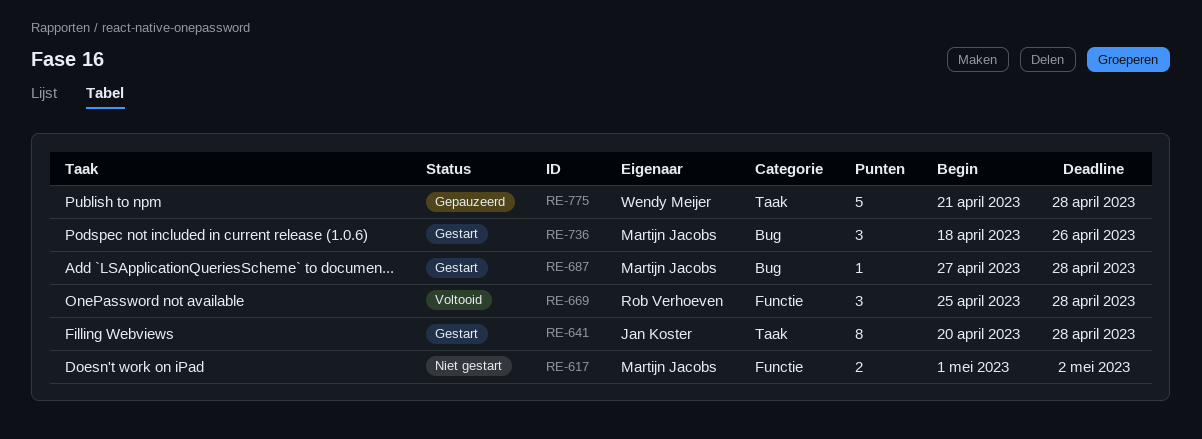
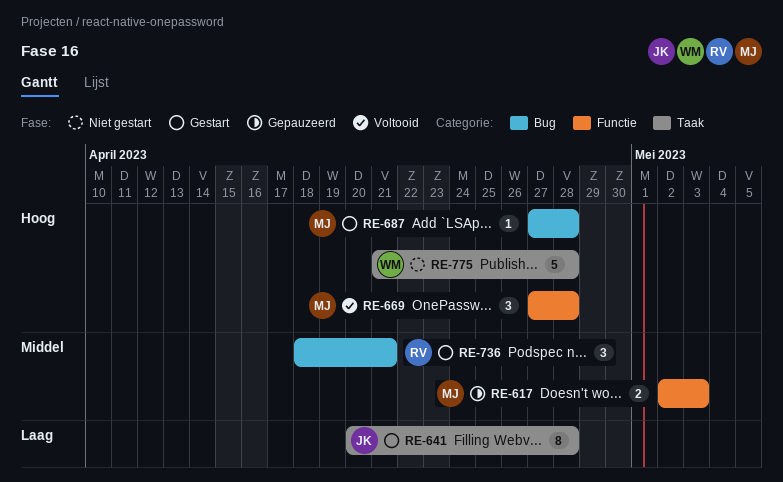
RE-617, status: Niet gestart -> Gepauzeerd
RE-617, start: May 1 -> May 2
RE-617, due: May 2 -> May 3
RE-669, owner: Rob Verhoeven -> Martijn Jacobs
RE-669, start: Apr 25 -> Apr 27
RE-736, owner: Martijn Jacobs -> Rob Verhoeven
RE-736, due: Apr 26 -> Apr 21
RE-775, status: Gepauzeerd -> Niet gestart

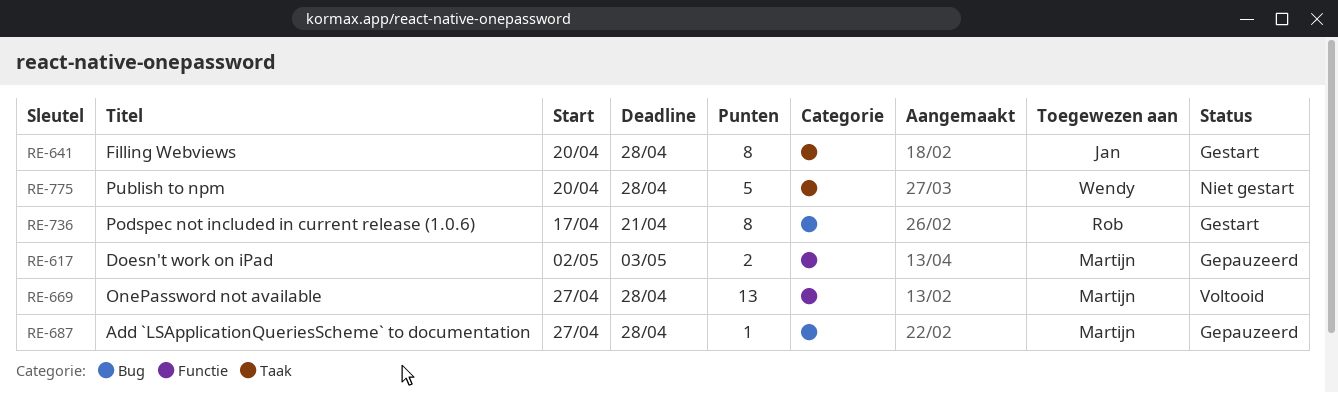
RE-669, estimate: 3 -> 13
RE-687, status: Gestart -> Gepauzeerd
RE-736, estimate: 3 -> 8
RE-736, start: Apr 18 -> Apr 17
RE-775, start: Apr 21 -> Apr 20

